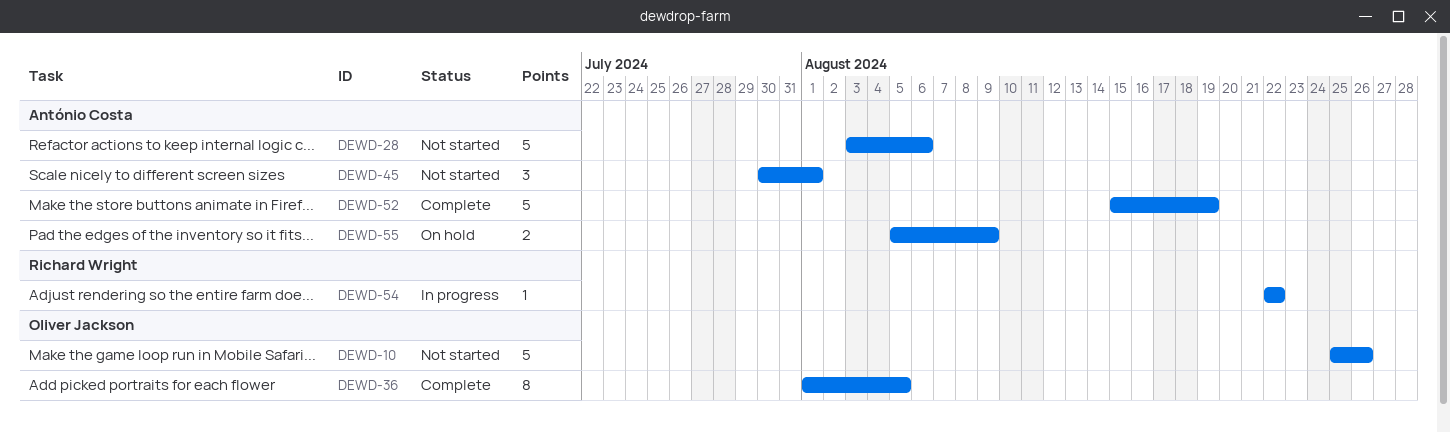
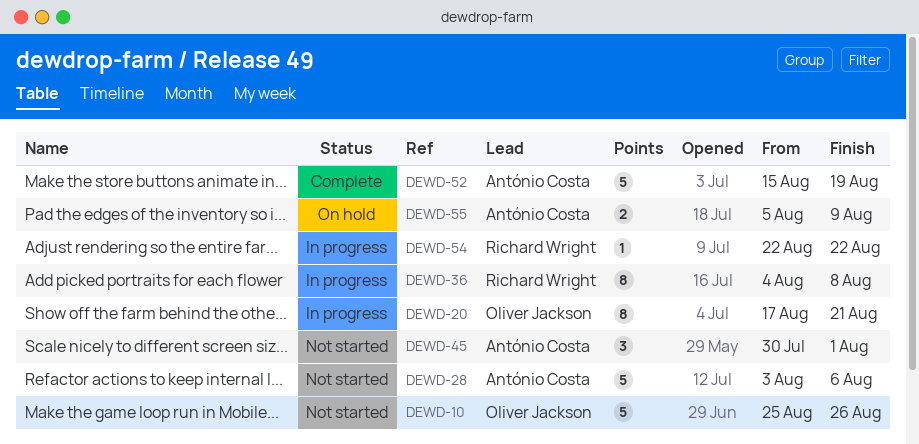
DEWD-20: none -> present
DEWD-36, status: Complete -> In progress
DEWD-36, owner: Oliver Jackson -> Richard Wright
DEWD-36, start: Aug 1 -> Aug 4
DEWD-36, due: Aug 5 -> Aug 8

